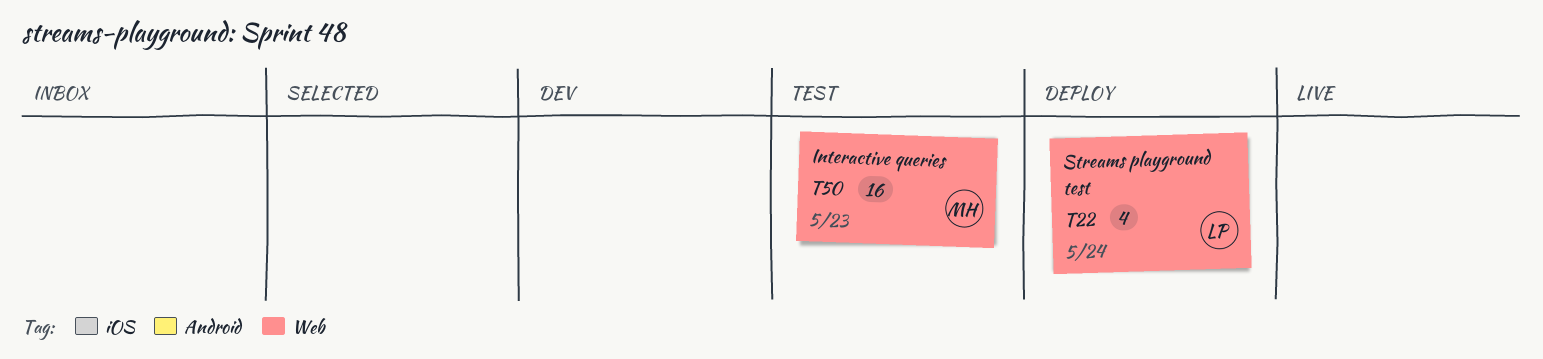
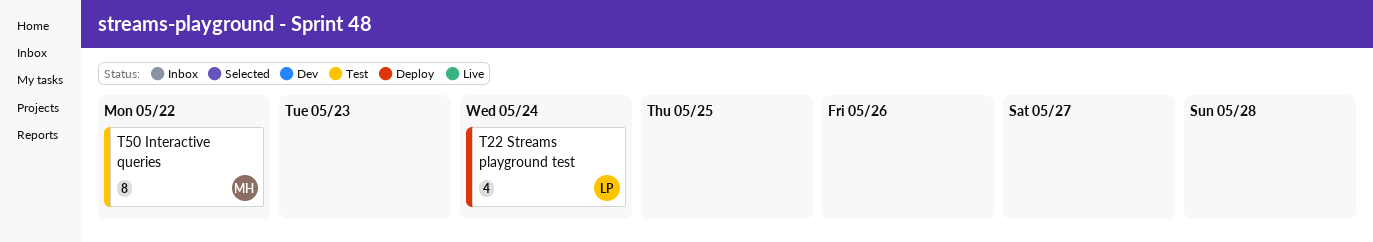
T50, estimate: 16 -> 8
T50, due: May 23 -> May 22

